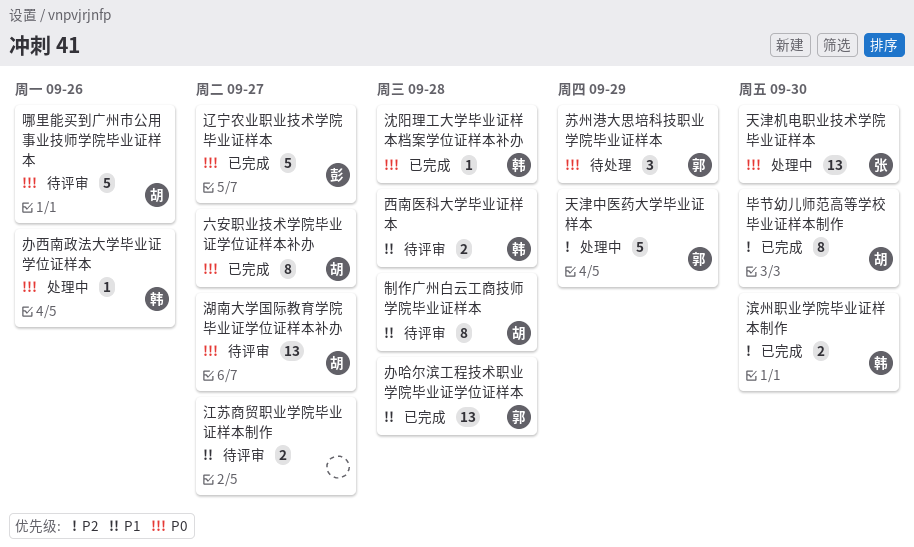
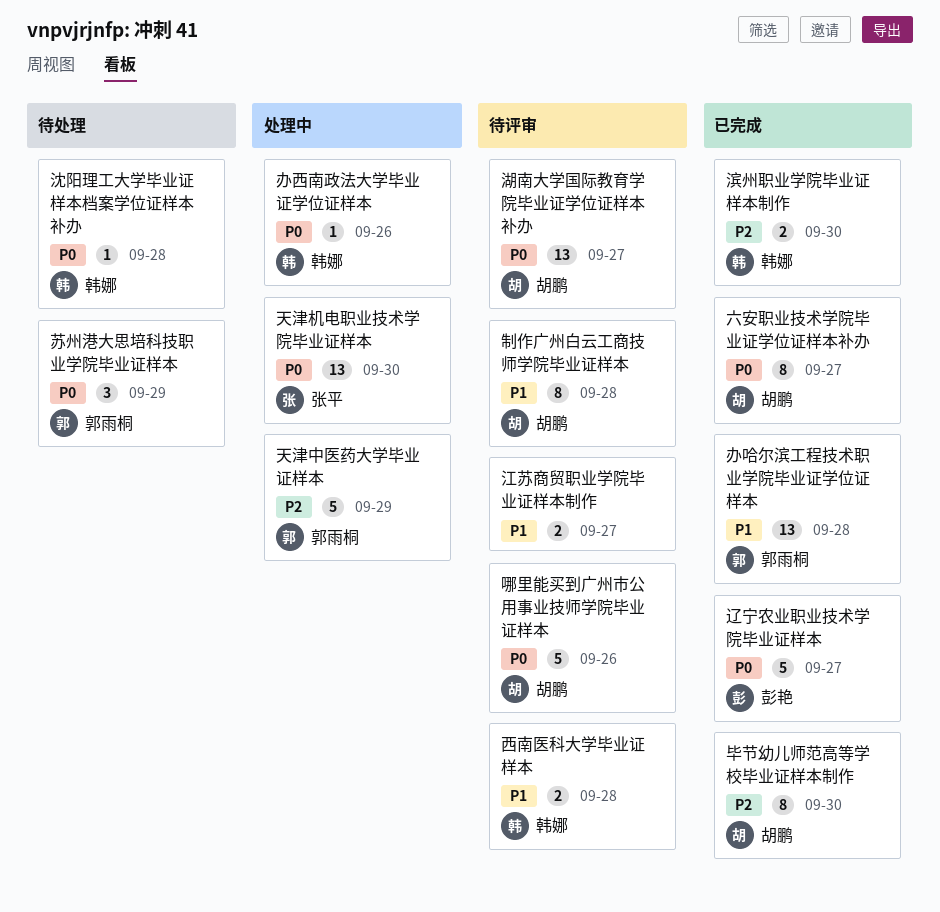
沈阳理工大学毕业证样本档案学位证样本补办, status: 已完成 -> 待处理

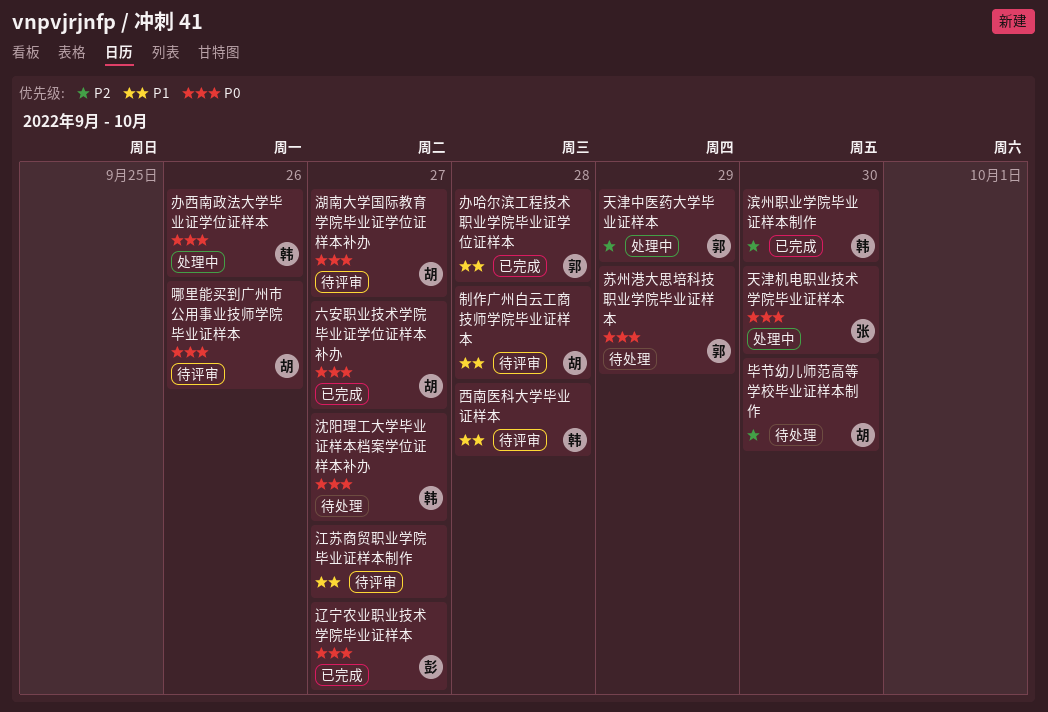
毕节幼儿师范高等学校毕业证样本制作, status: 已完成 -> 待处理
沈阳理工大学毕业证样本档案学位证样本补办, due: Sep 28 -> Sep 27

